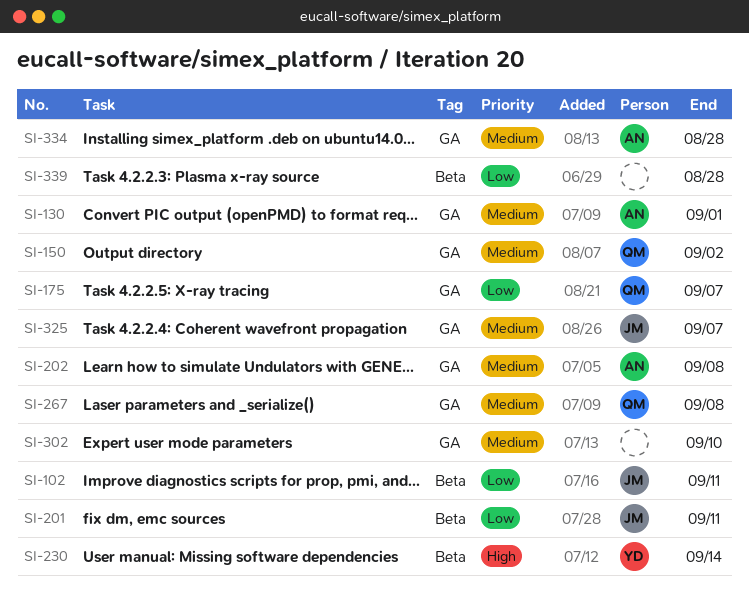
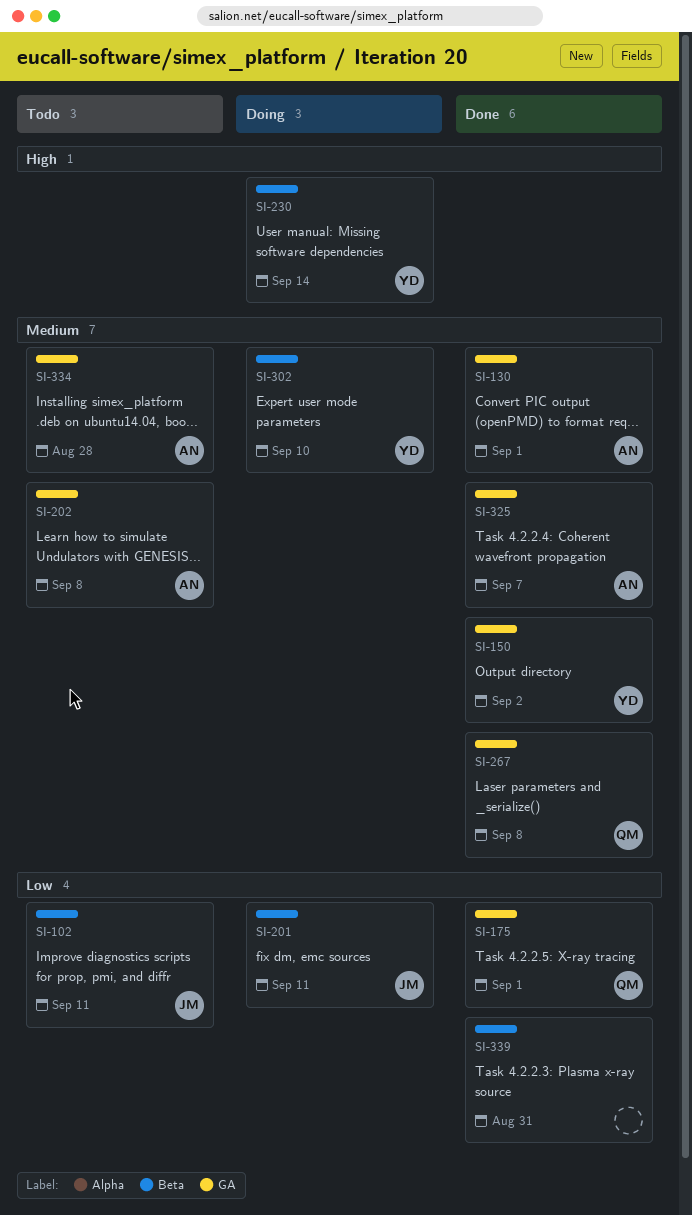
SI-150, owner: QM -> YD
SI-175, due: Sep 7 -> Sep 1
SI-302, owner: none -> YD
SI-302, label: GA -> Beta
SI-325, owner: JM -> AN
SI-339, due: Aug 28 -> Aug 31

